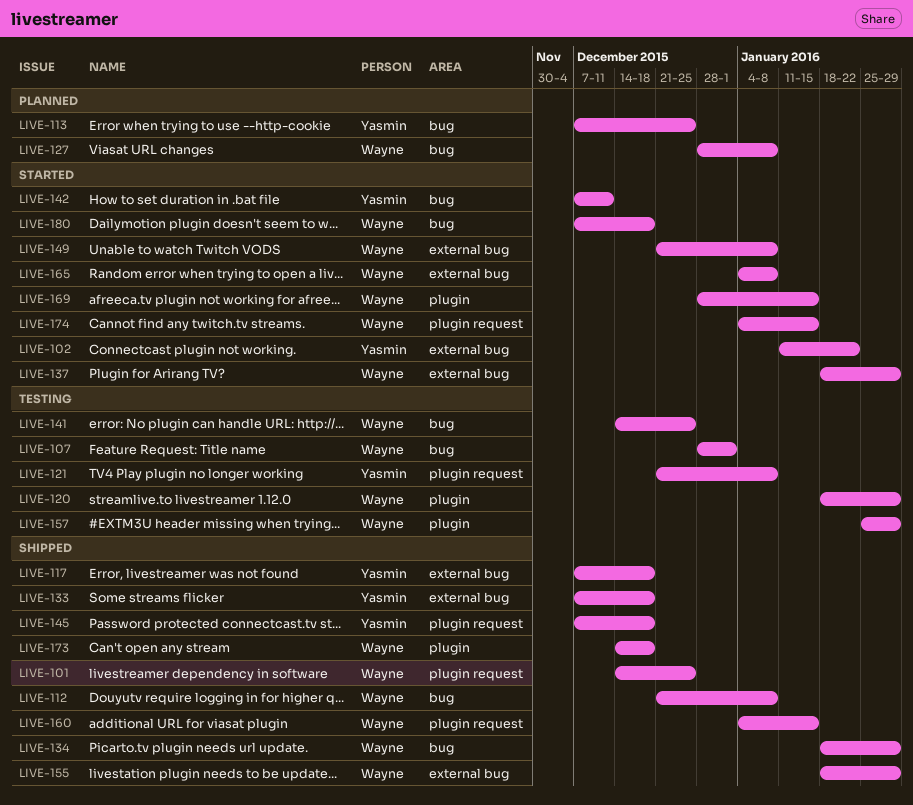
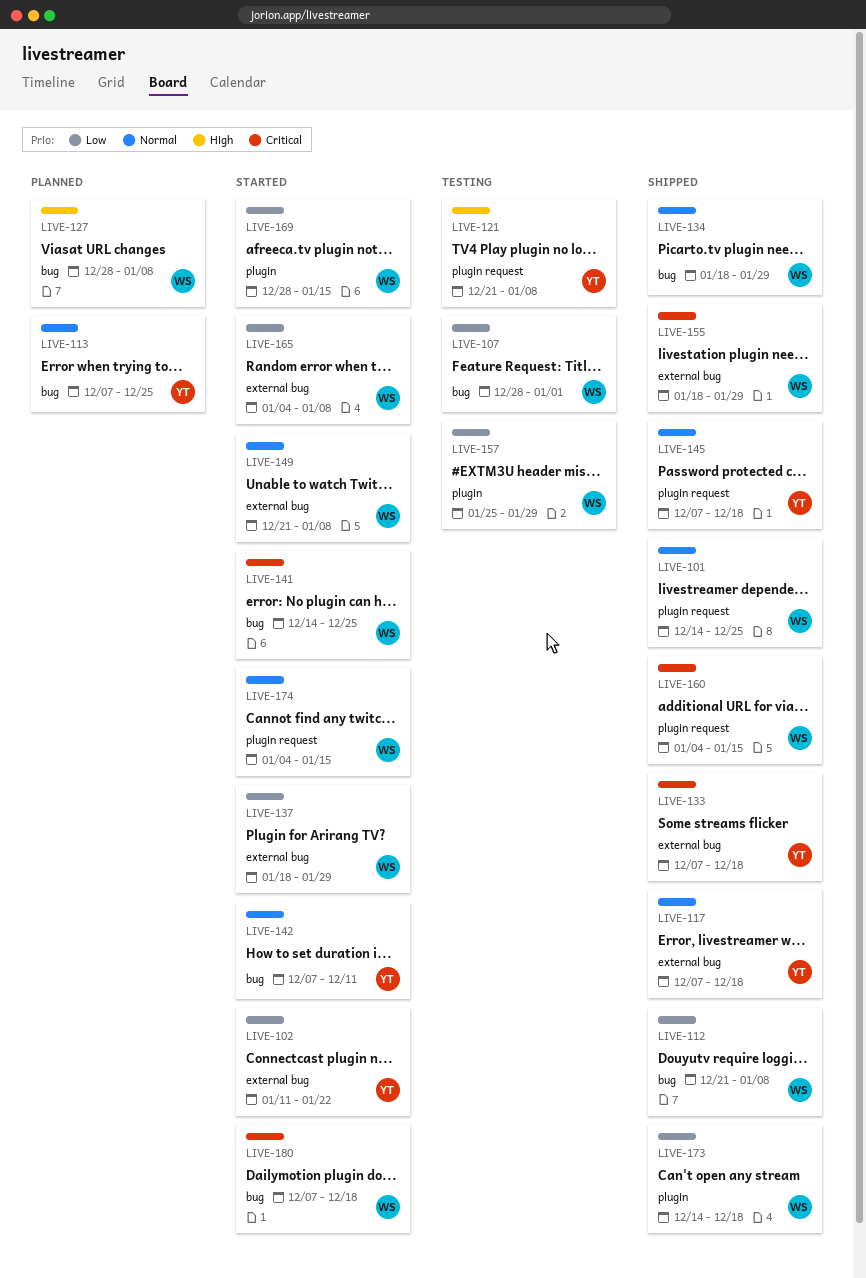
LIVE-120: present -> none
LIVE-141, status: Testing -> Started

